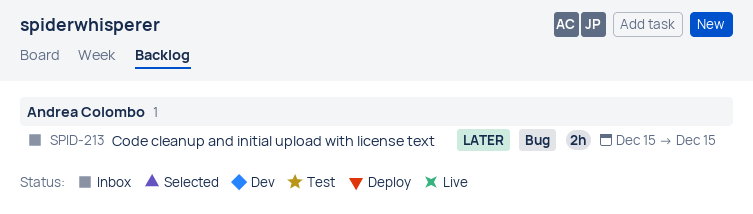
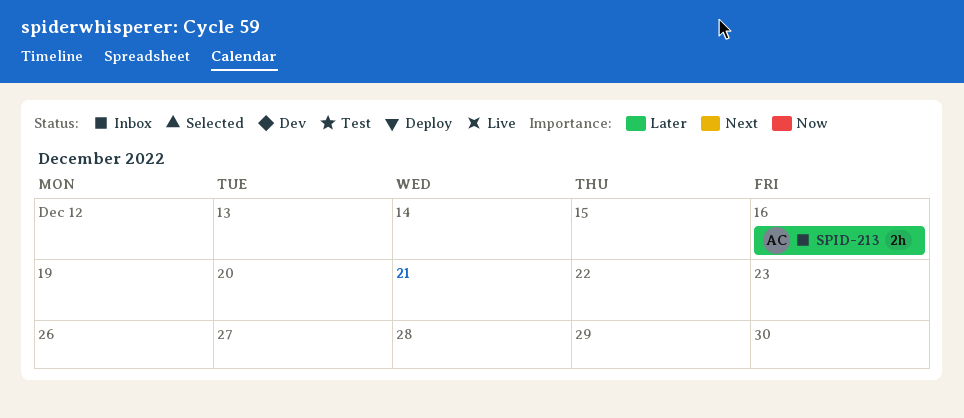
SPID-213, start: Dec 15 -> Dec 16
SPID-213, due: Dec 15 -> Dec 16

